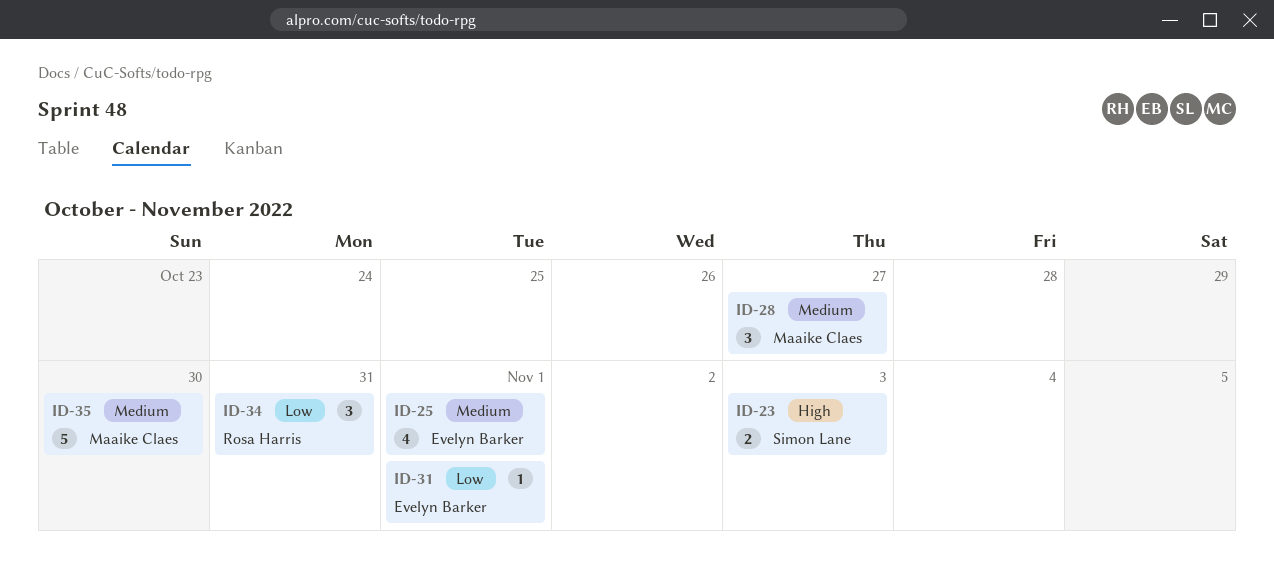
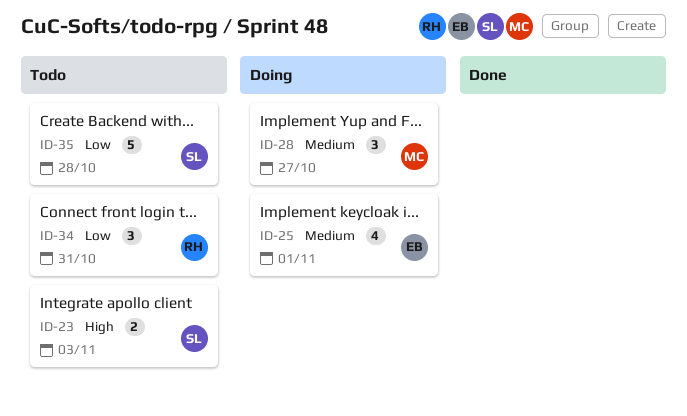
ID-31: present -> none
ID-35, owner: Maaike Claes -> Simon Lane
ID-35, priority: Medium -> Low
ID-35, due: Oct 30 -> Oct 28

